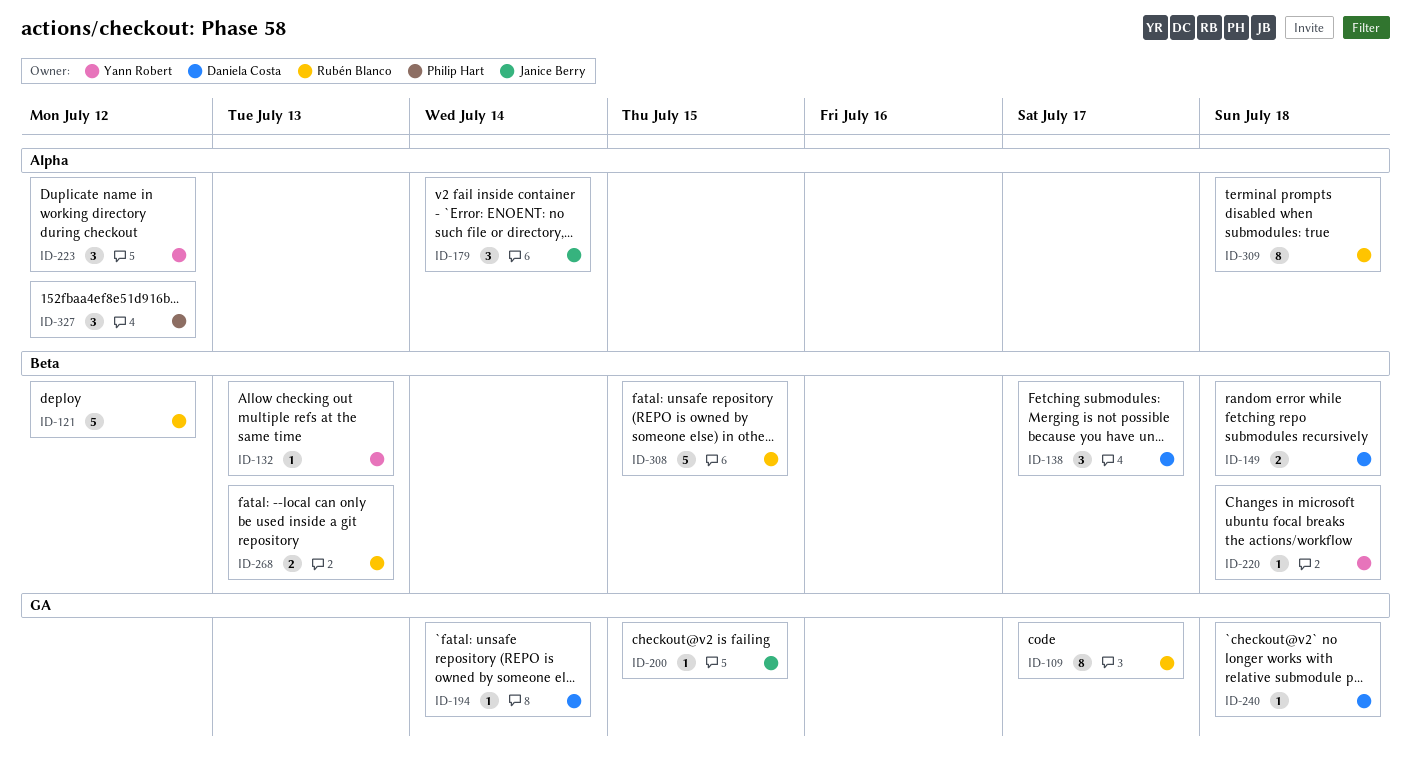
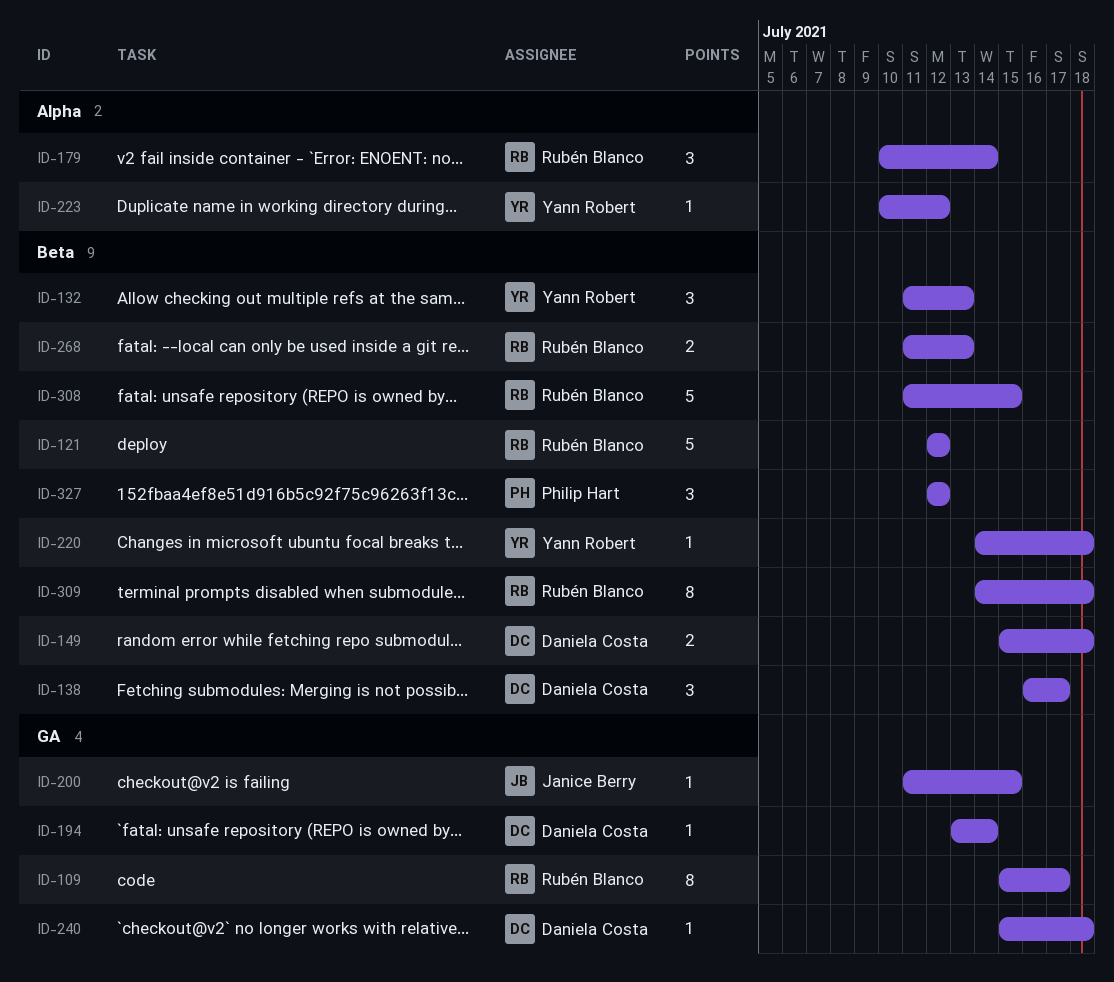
ID-132, estimate: 1 -> 3
ID-179, owner: Janice Berry -> Rubén Blanco
ID-223, estimate: 3 -> 1
ID-309, label: Alpha -> Beta
ID-327, label: Alpha -> Beta

